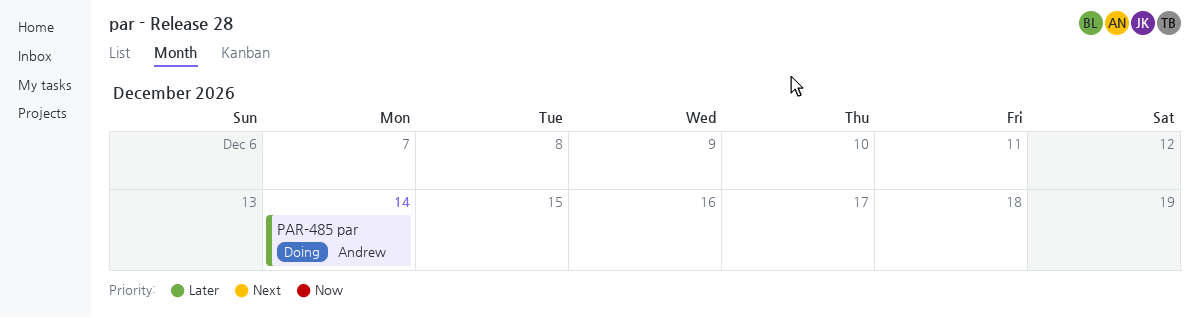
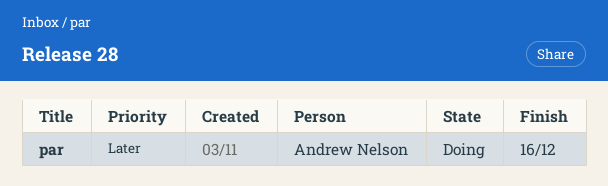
par, due: Dec 14 -> Dec 16

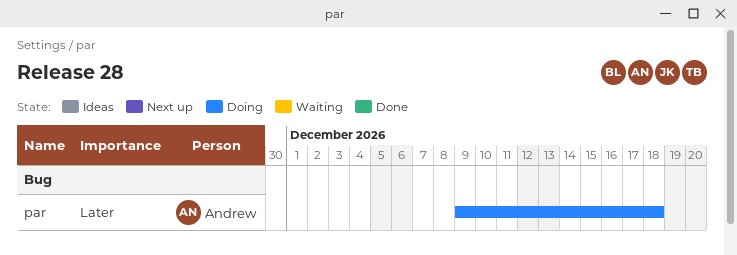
par, due: Dec 16 -> Dec 18

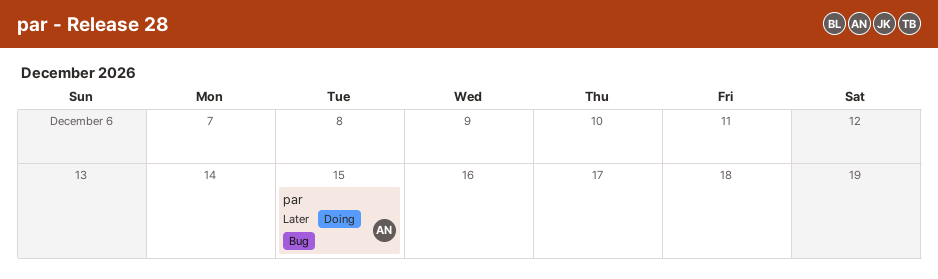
par, due: Dec 18 -> Dec 15

